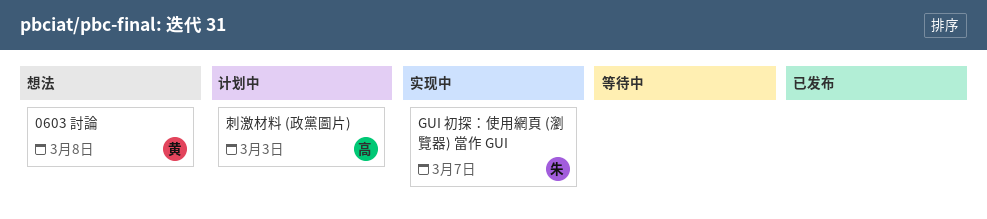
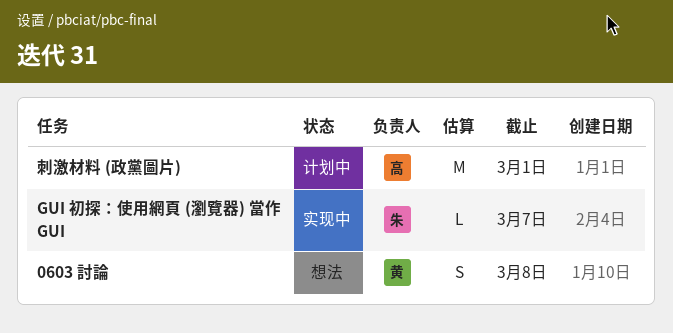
刺激材料 (政黨圖片), due: Mar 3 -> Mar 1

